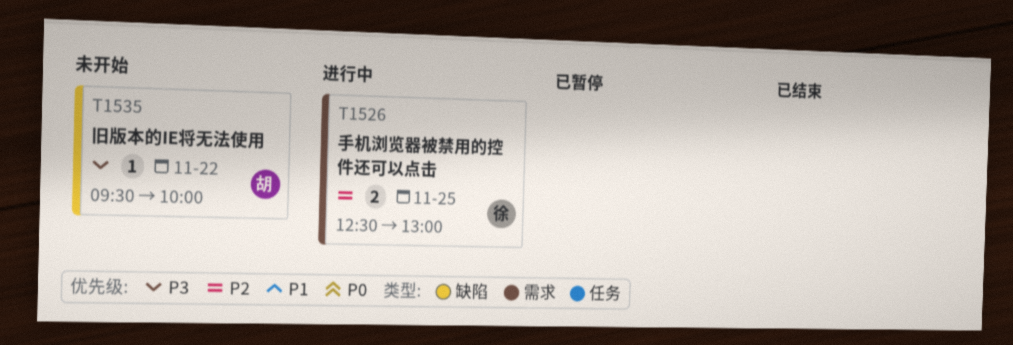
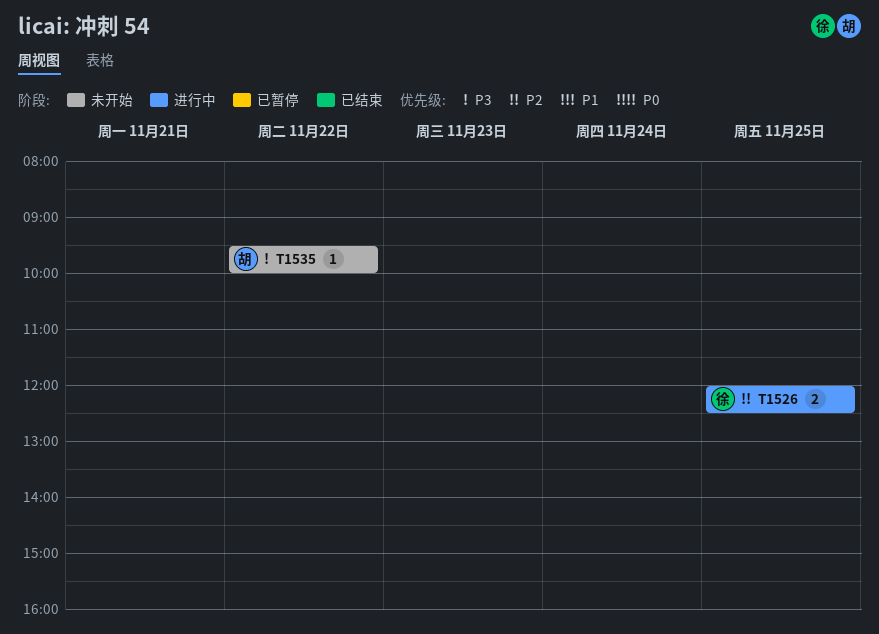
T1526, begins: 12:30 -> 12:00
T1526, ends: 13:00 -> 12:30

